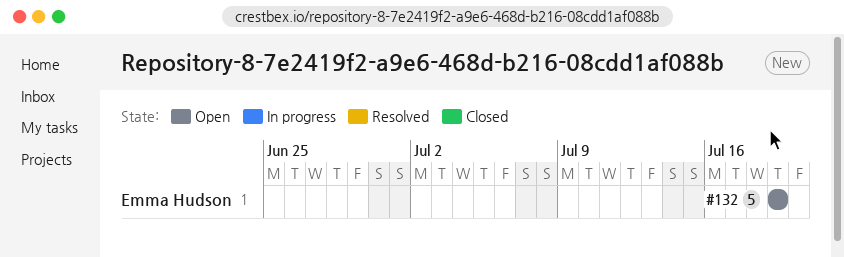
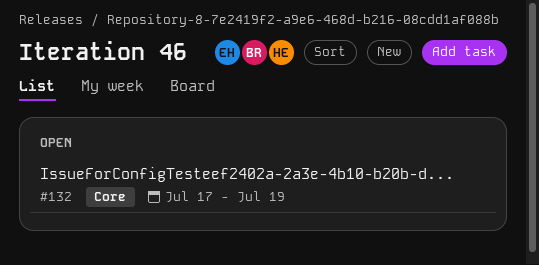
#132, start: Jul 19 -> Jul 17

